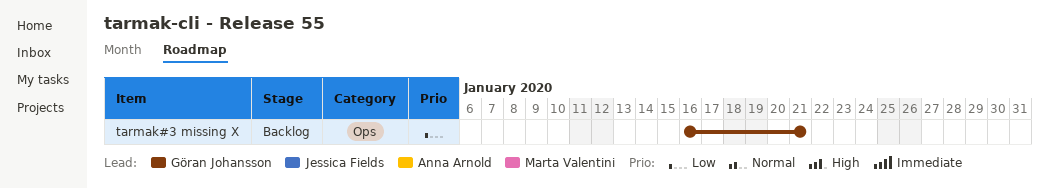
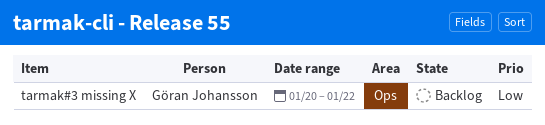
tarmak#3 missing X, start: Jan 16 -> Jan 20
tarmak#3 missing X, due: Jan 21 -> Jan 22

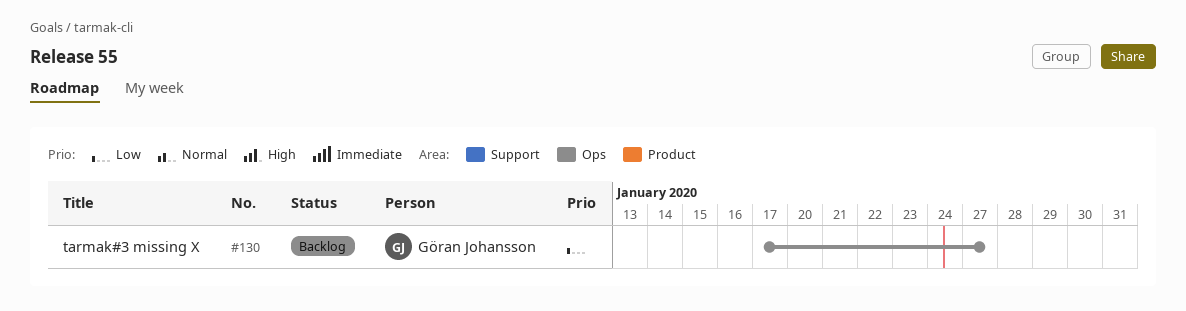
tarmak#3 missing X, start: Jan 20 -> Jan 17
tarmak#3 missing X, due: Jan 22 -> Jan 27

